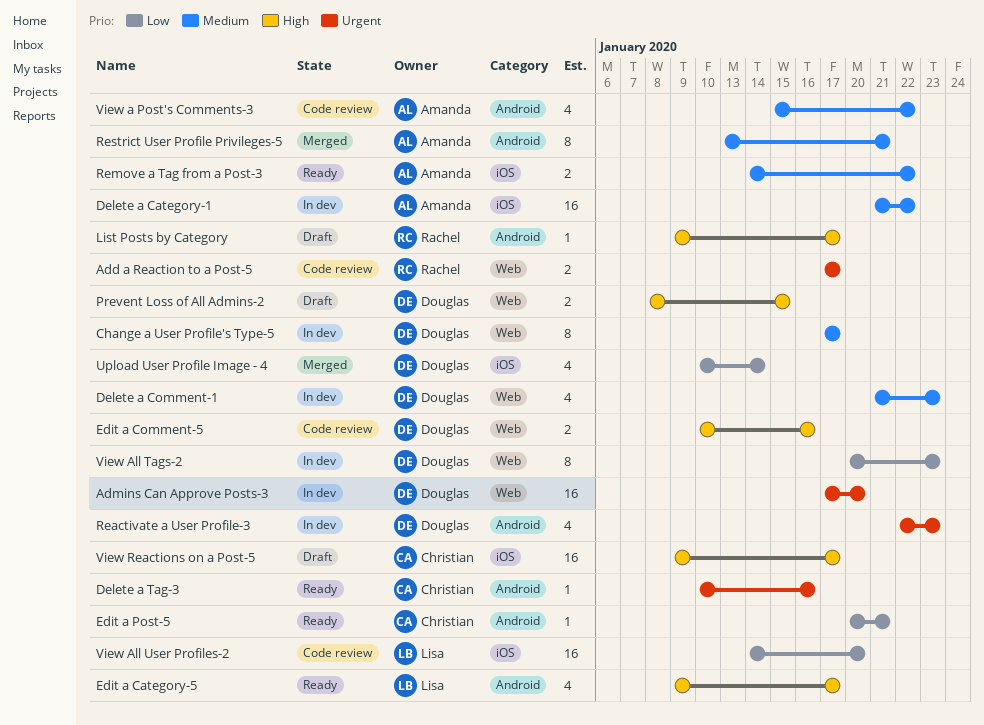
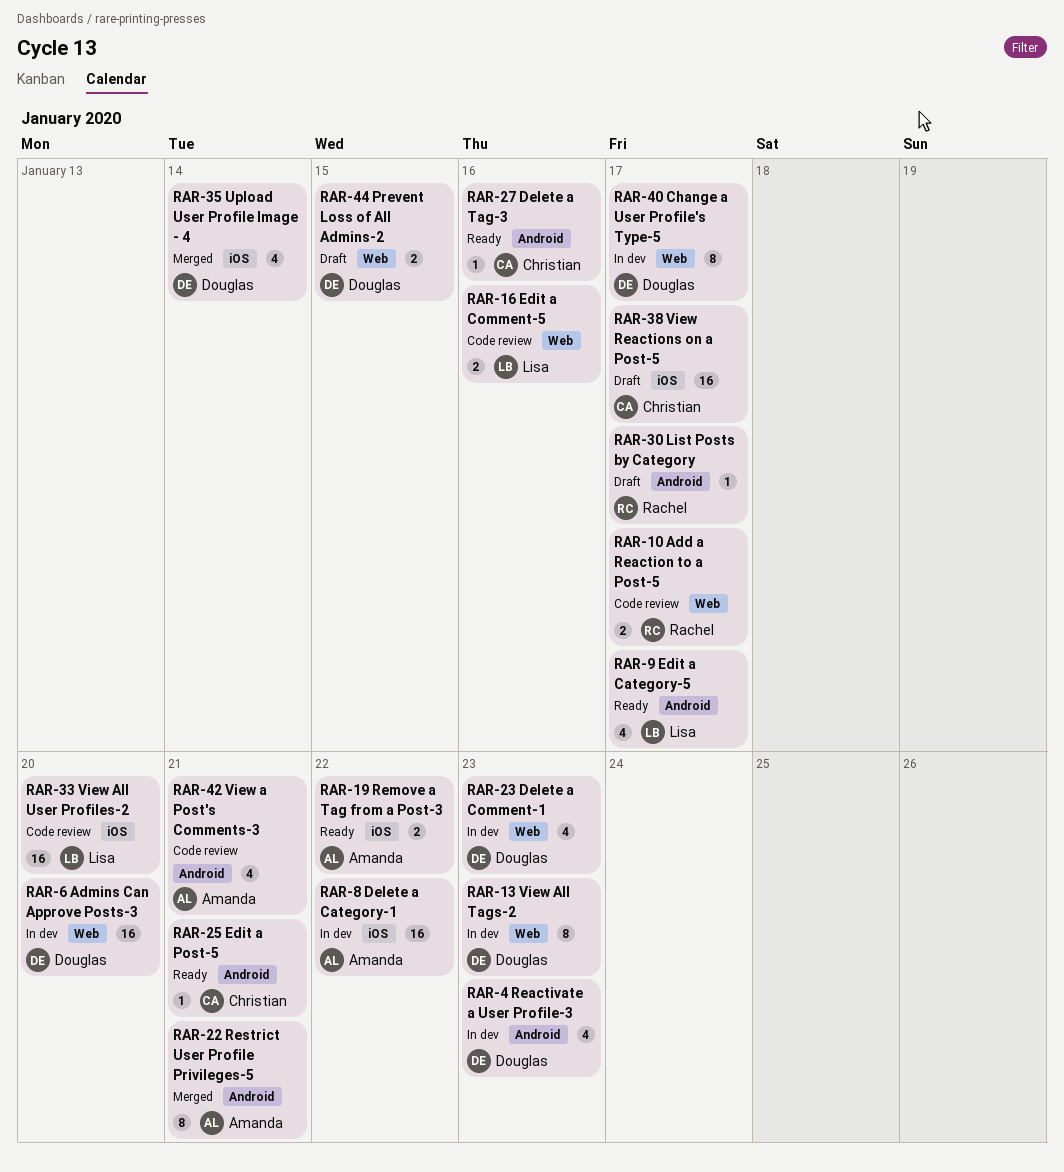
Edit a Comment-5, owner: Douglas -> Lisa
View a Post's Comments-3, due: Jan 22 -> Jan 21

